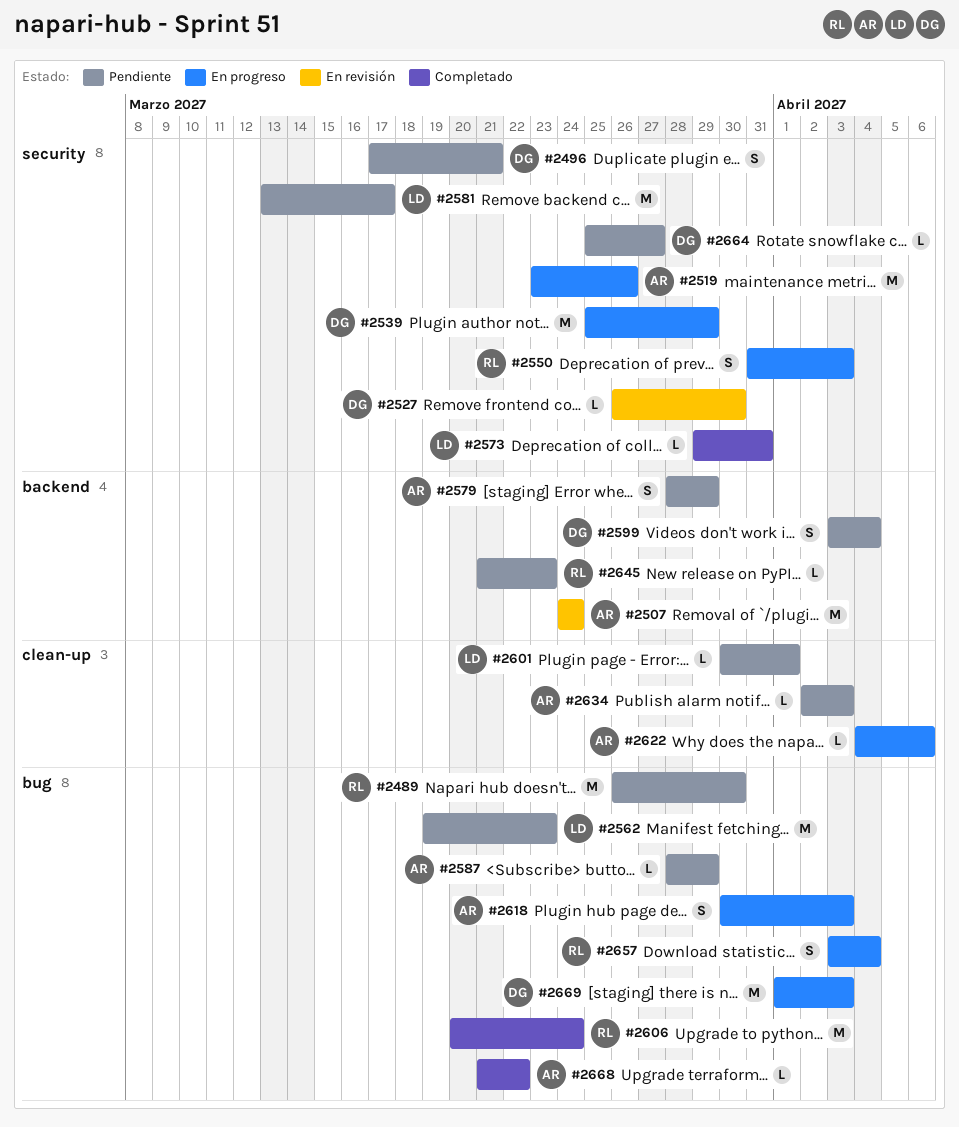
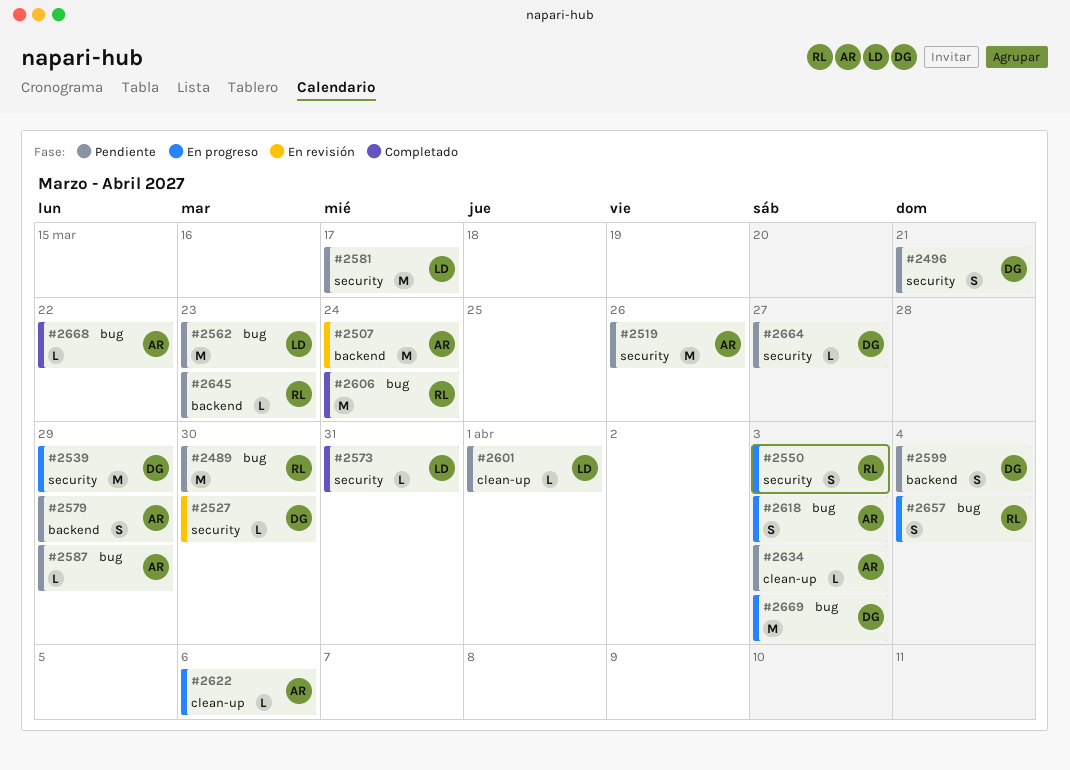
#2519, status: En progreso -> Pendiente

